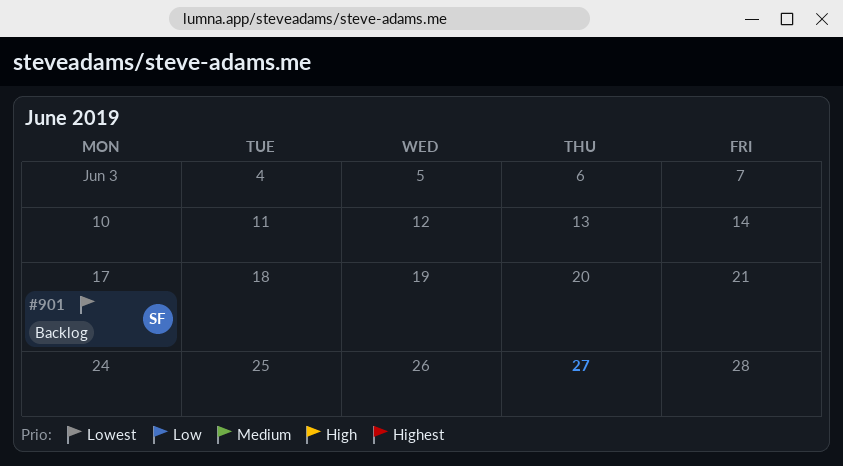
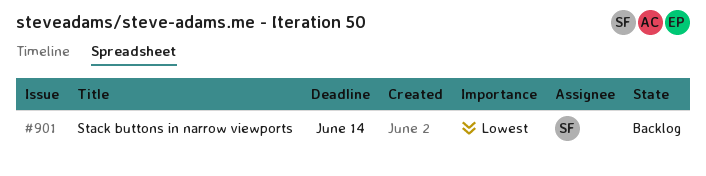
#901, due: Jun 17 -> Jun 14

